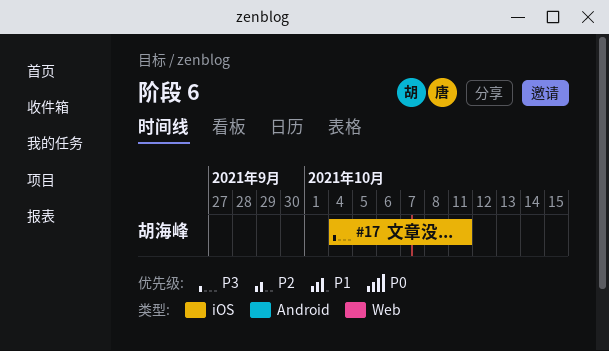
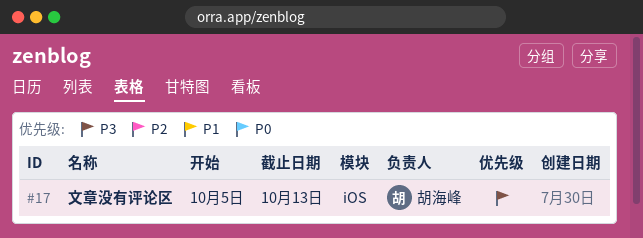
#17, start: Oct 4 -> Oct 5
#17, due: Oct 11 -> Oct 13

